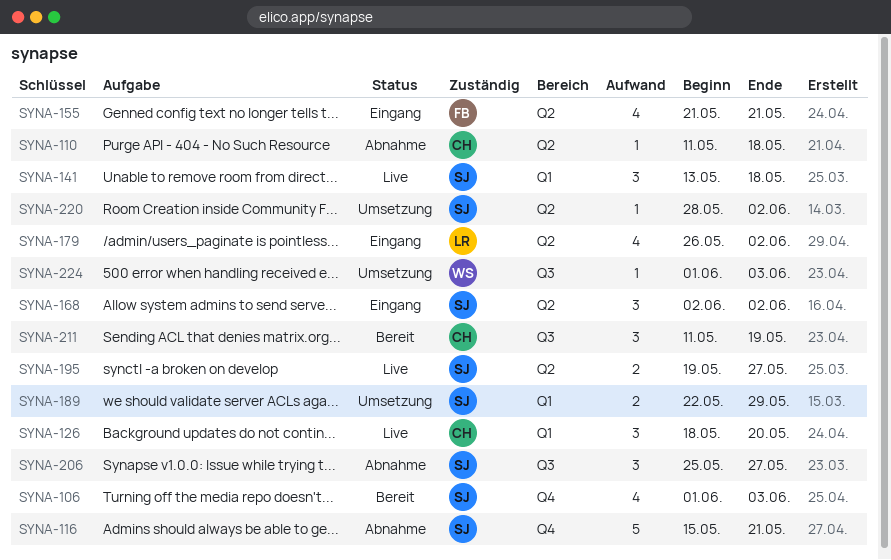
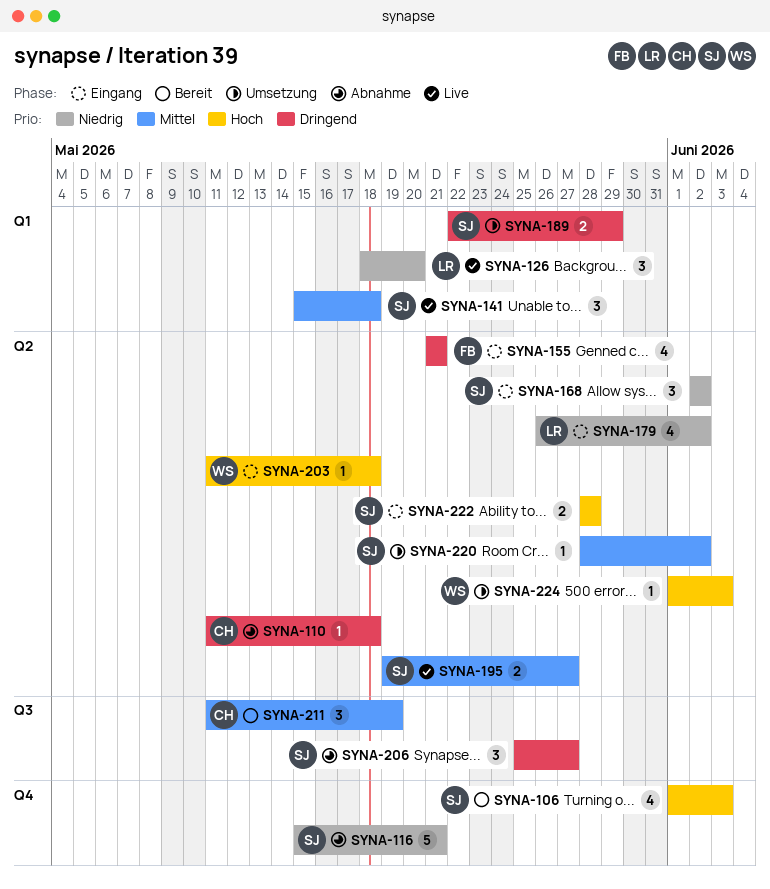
SYNA-126, owner: CH -> LR
SYNA-141, start: May 13 -> May 15
SYNA-203: none -> present
SYNA-222: none -> present
SYNA-224, label: Q3 -> Q2

